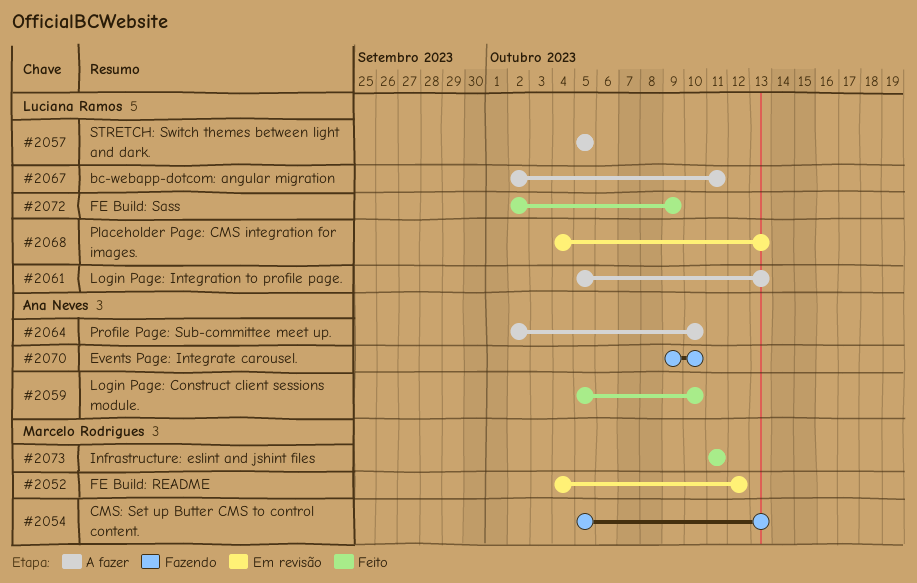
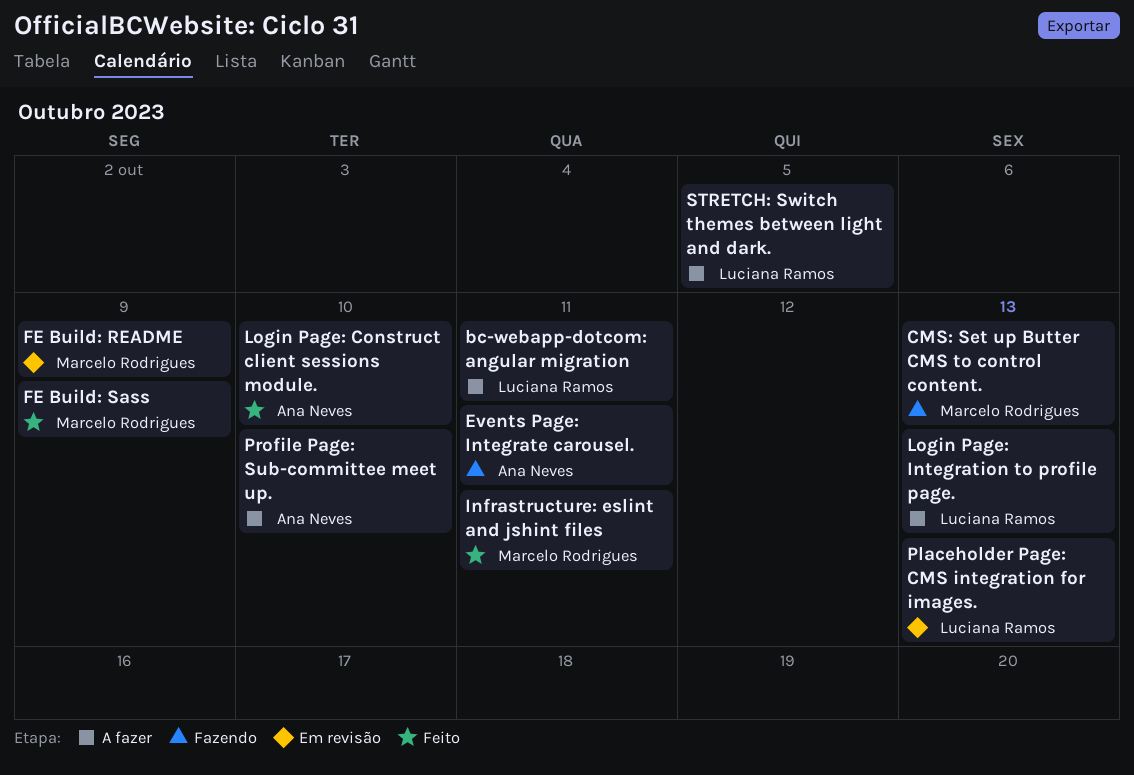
Events Page: Integrate carousel., due: Oct 10 -> Oct 11
FE Build: README, due: Oct 12 -> Oct 9
FE Build: Sass, owner: Luciana Ramos -> Marcelo Rodrigues

